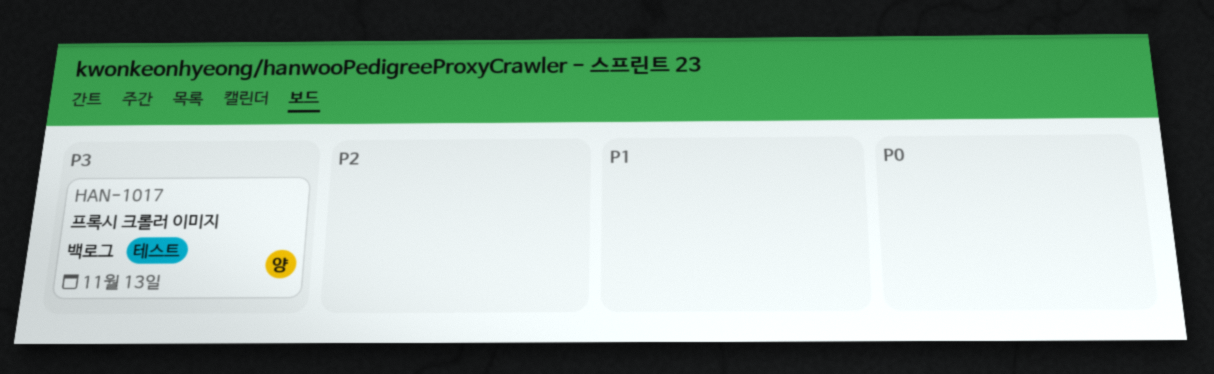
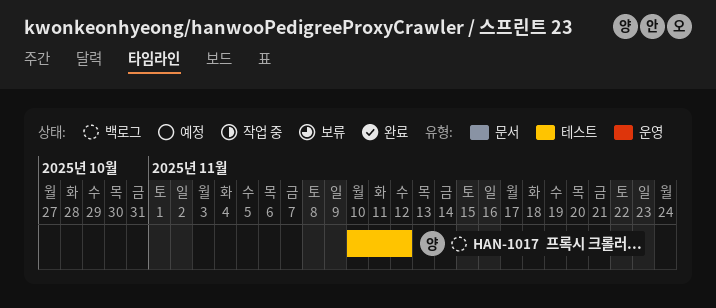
HAN-1017, due: Nov 13 -> Nov 12

